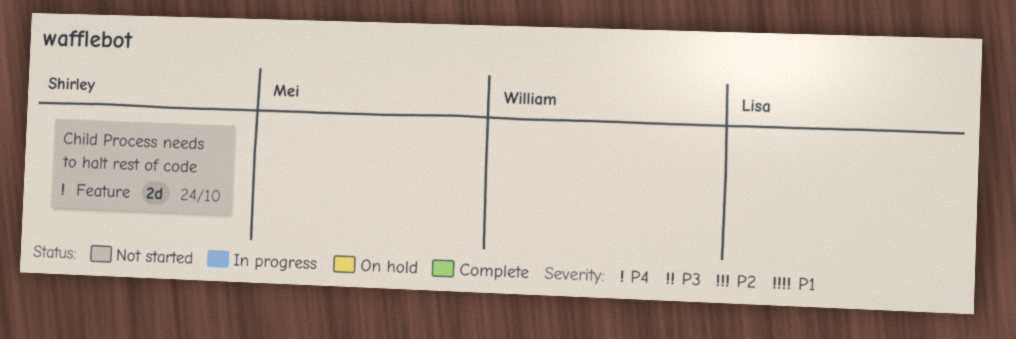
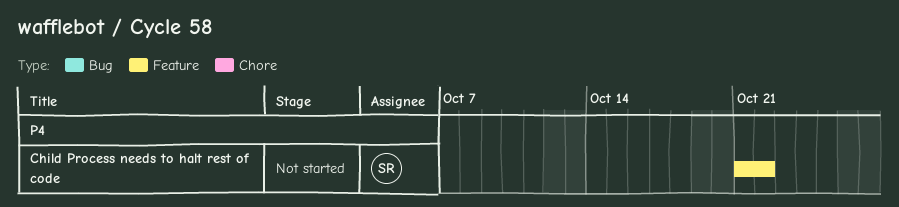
Child Process needs to halt rest of code, due: Oct 24 -> Oct 22

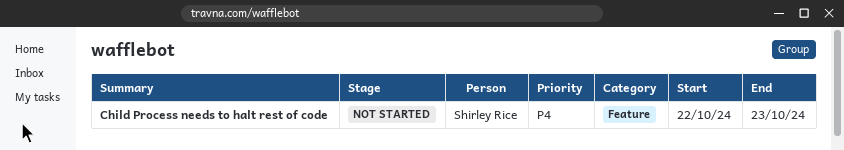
Child Process needs to halt rest of code, start: Oct 21 -> Oct 22
Child Process needs to halt rest of code, due: Oct 22 -> Oct 23

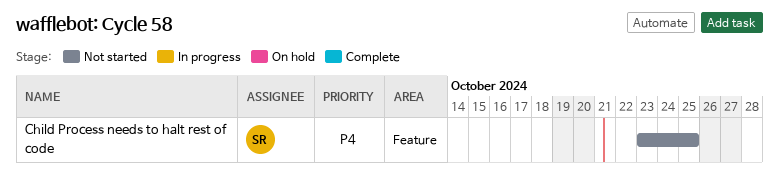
Child Process needs to halt rest of code, start: Oct 22 -> Oct 23
Child Process needs to halt rest of code, due: Oct 23 -> Oct 25

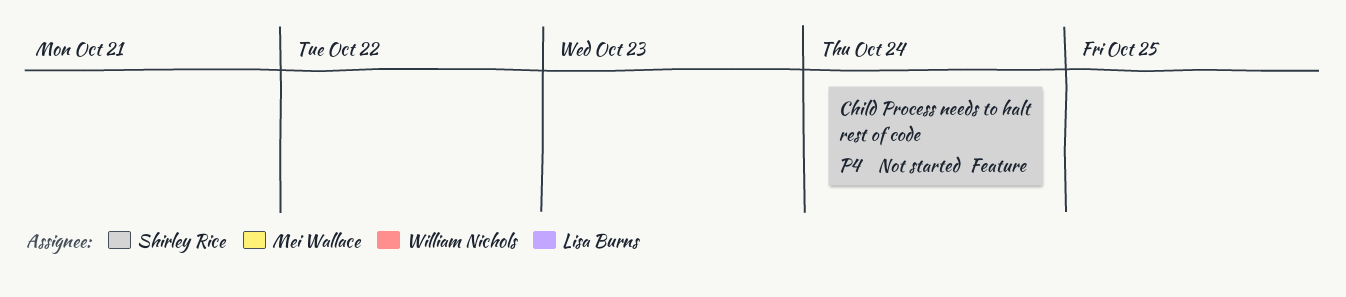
Child Process needs to halt rest of code, due: Oct 25 -> Oct 24

